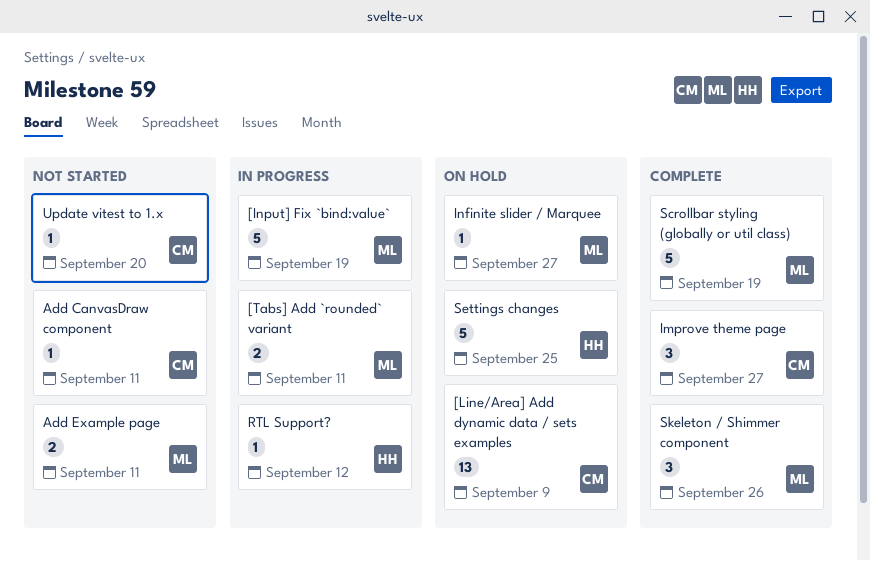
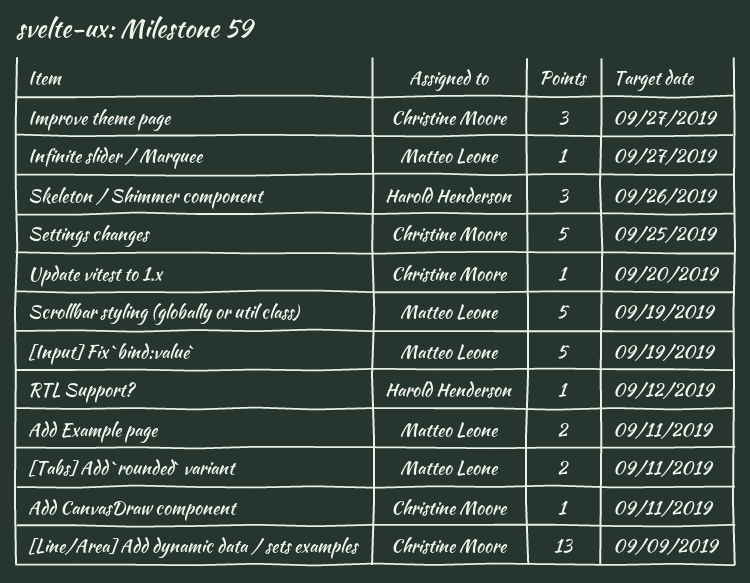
Settings changes, owner: Harold Henderson -> Christine Moore
Skeleton / Shimmer component, owner: Matteo Leone -> Harold Henderson

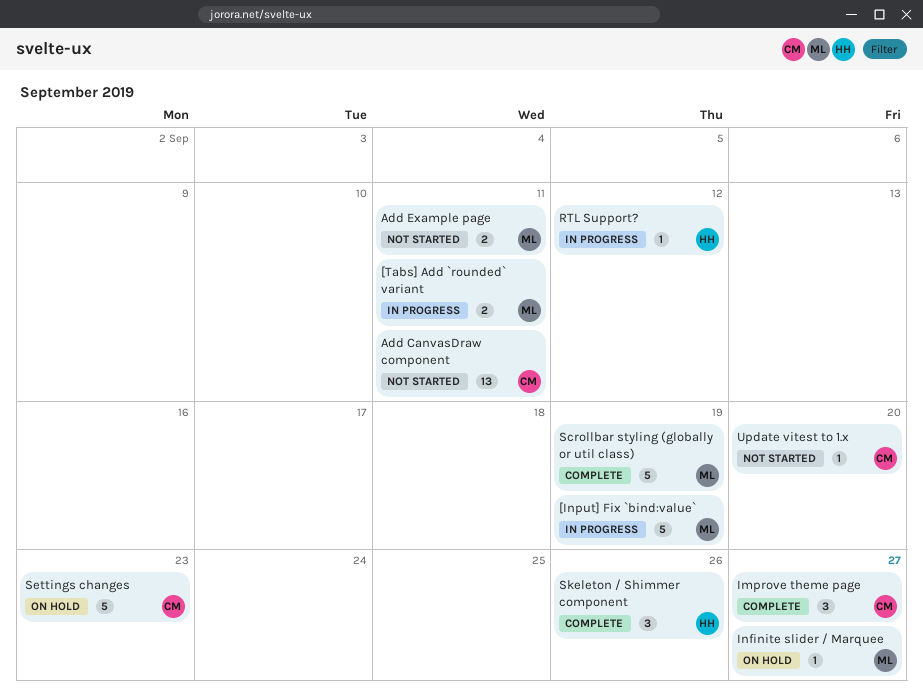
[Line/Area] Add dynamic data / sets examples: present -> none
Add CanvasDraw component, estimate: 1 -> 13
Settings changes, due: Sep 25 -> Sep 23

